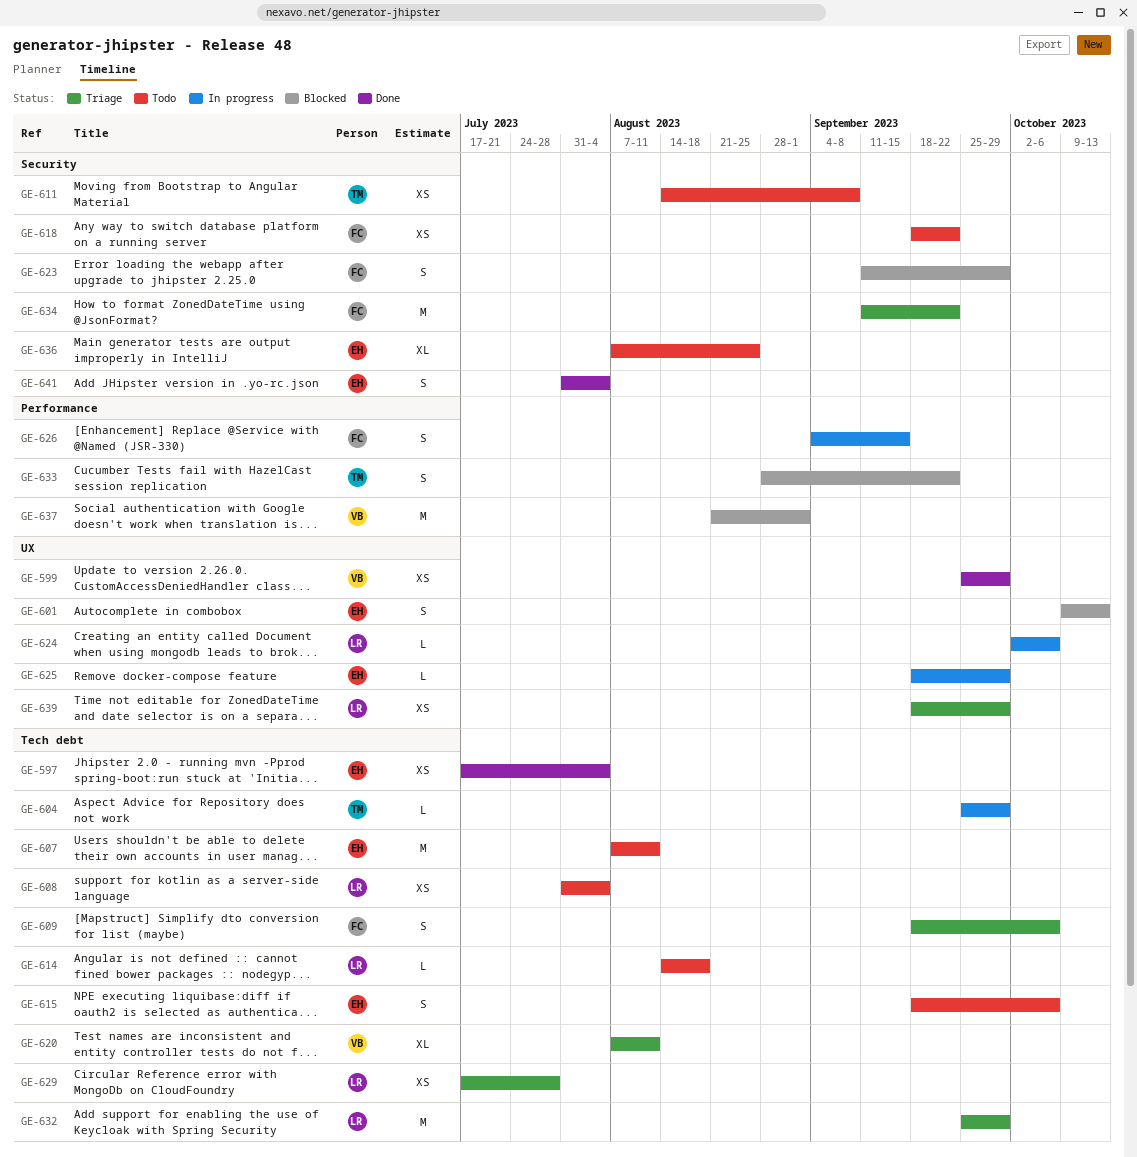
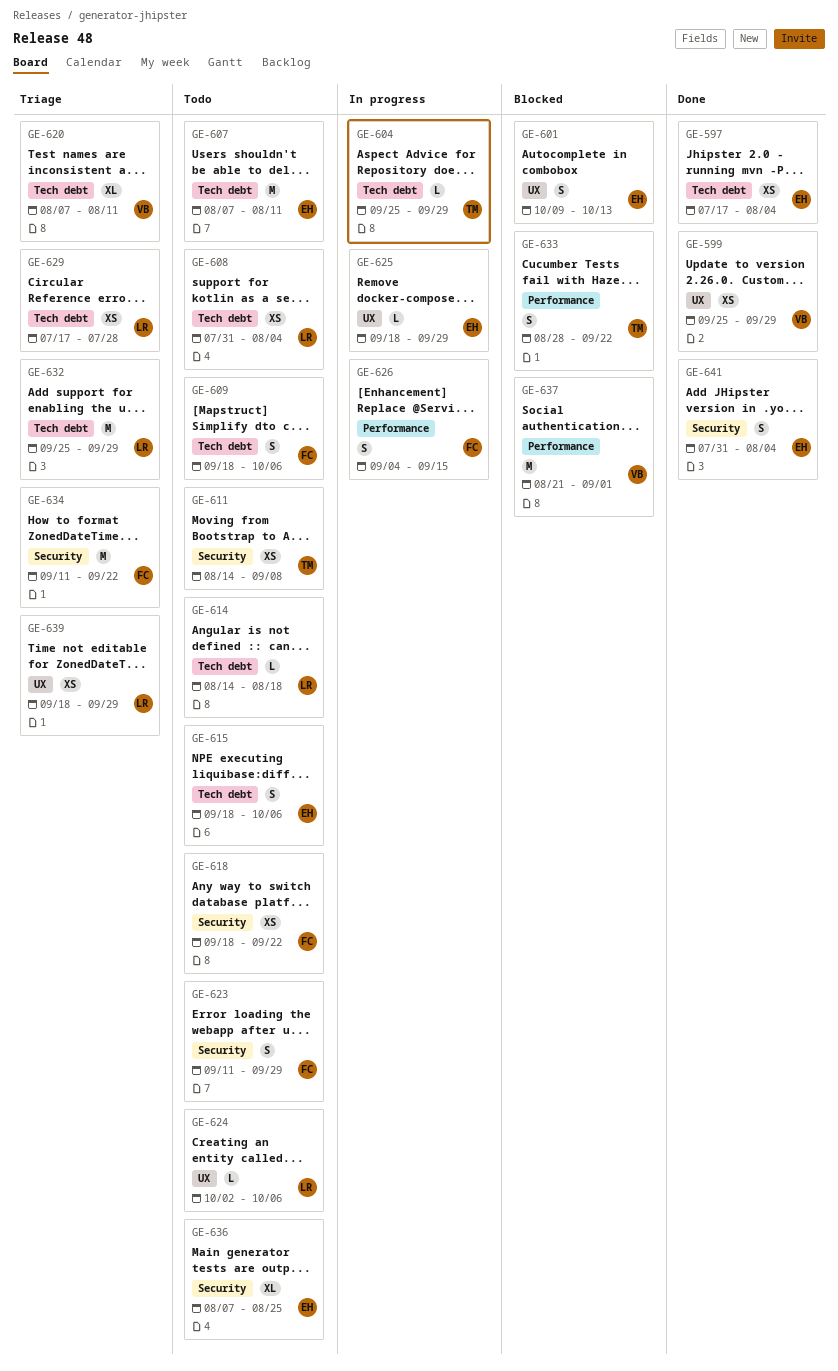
GE-609, status: Triage -> Todo
GE-623, status: Blocked -> Todo
GE-624, status: In progress -> Todo

